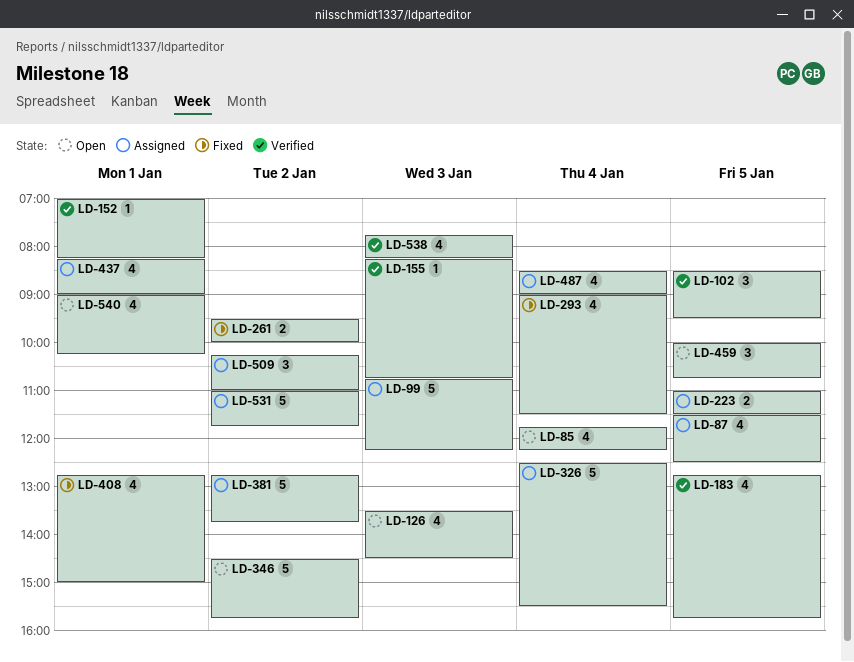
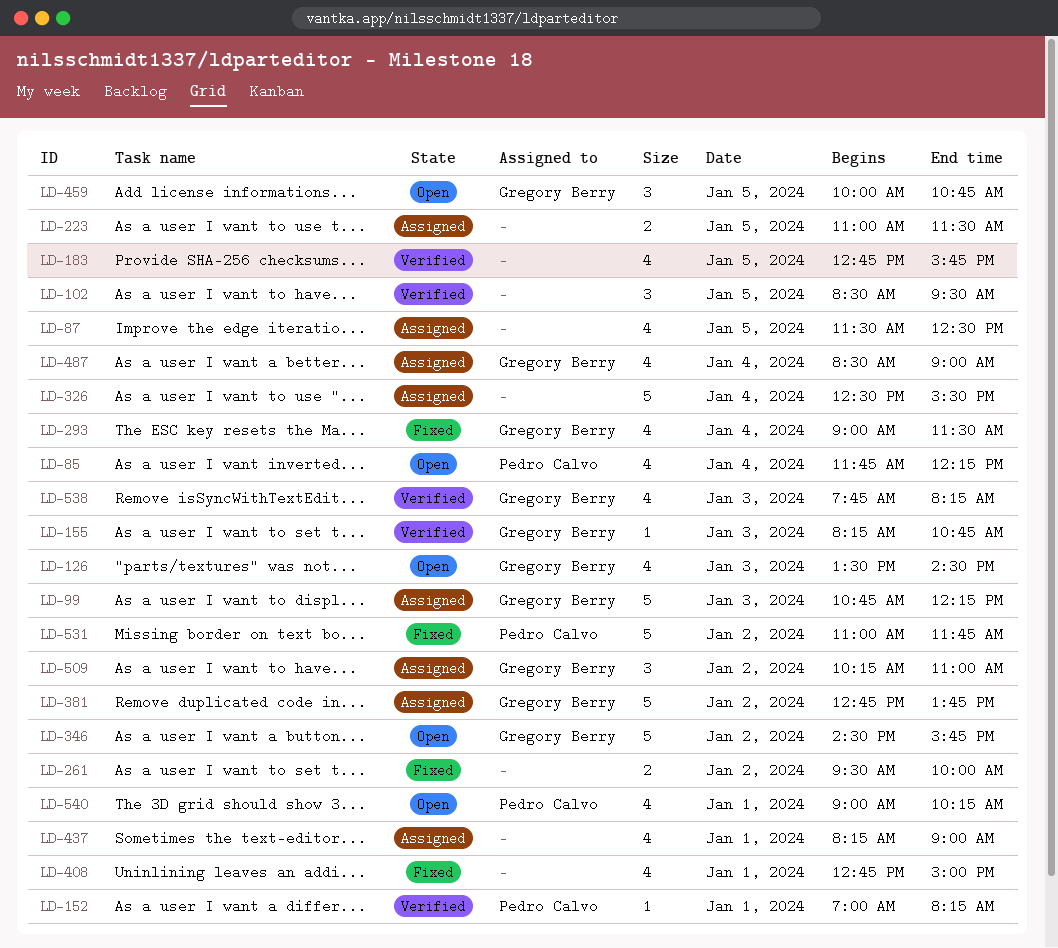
LD-531, status: Assigned -> Fixed

